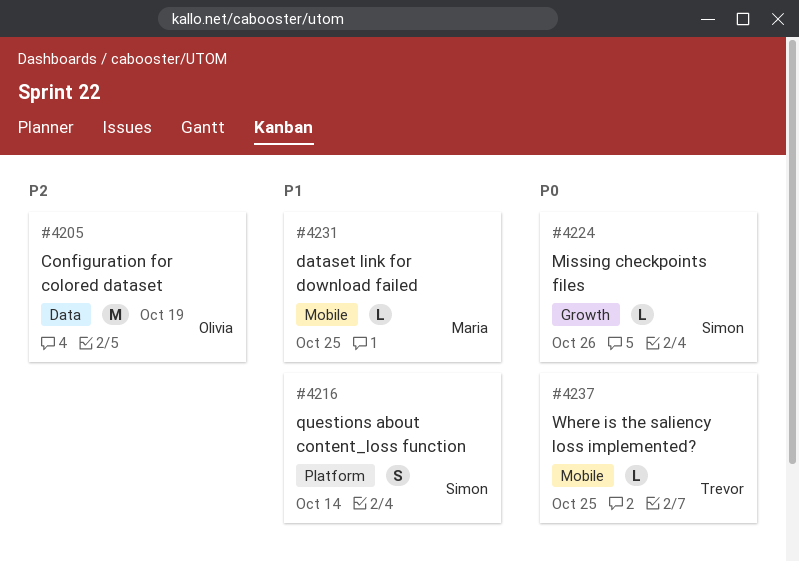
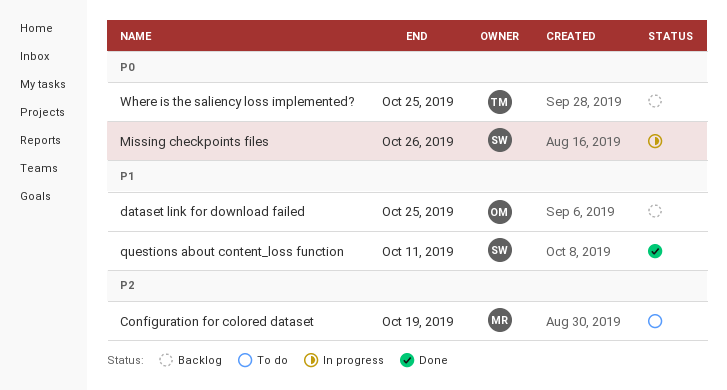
Configuration for colored dataset, owner: Olivia -> Maria
dataset link for download failed, owner: Maria -> Olivia
questions about content_loss function, due: Oct 14 -> Oct 11

